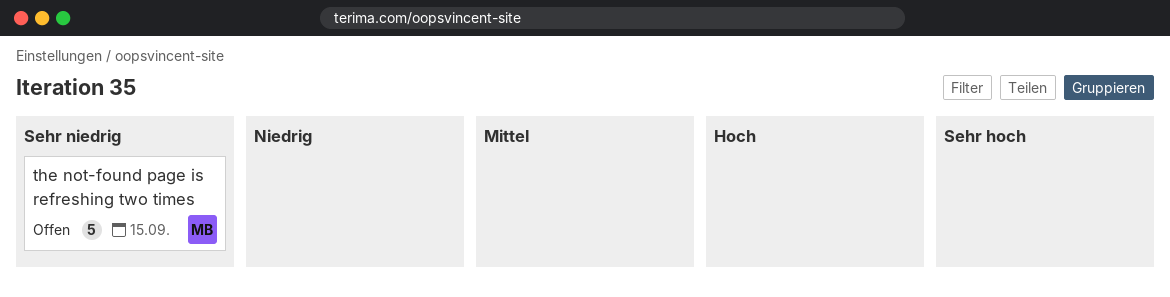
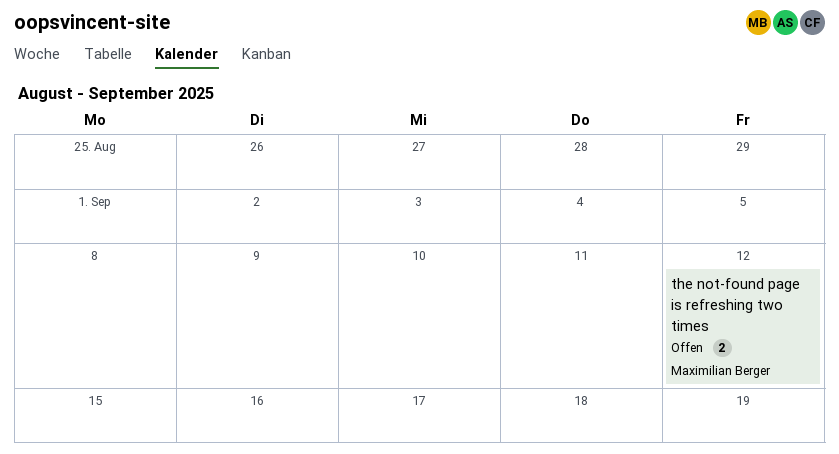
the not-found page is refreshing two times, estimate: 5 -> 2
the not-found page is refreshing two times, due: Sep 15 -> Sep 12

